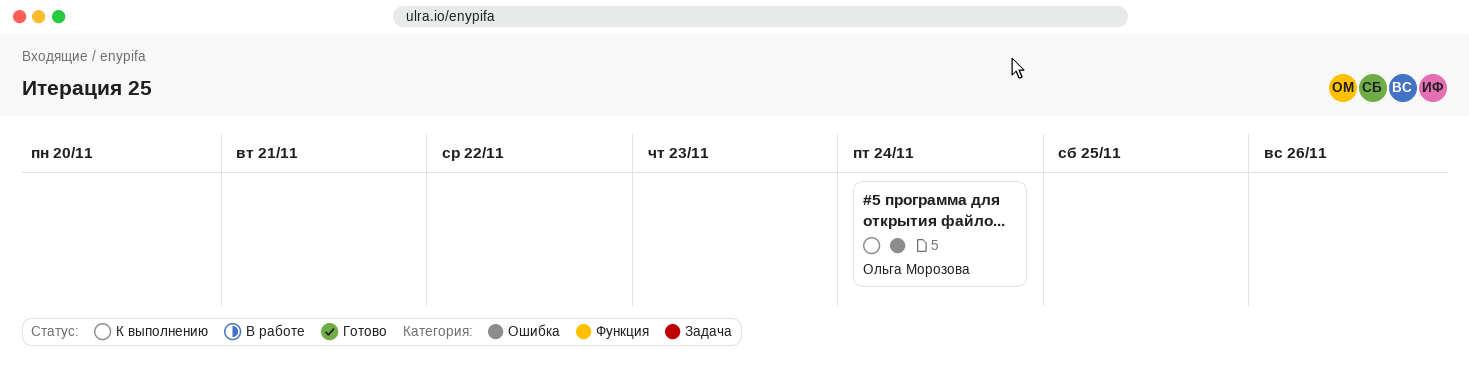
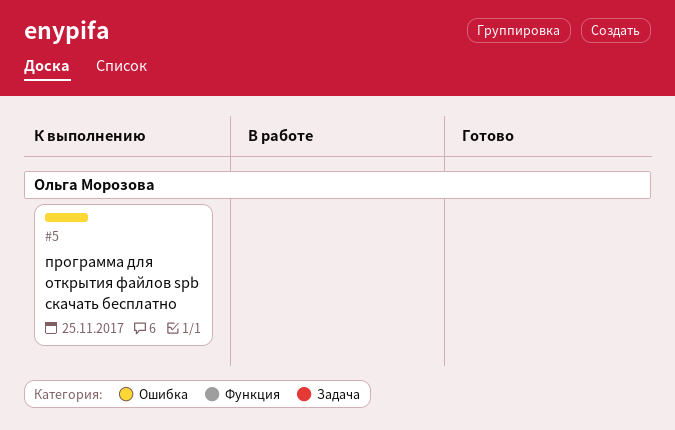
#5, due: Nov 24 -> Nov 25

